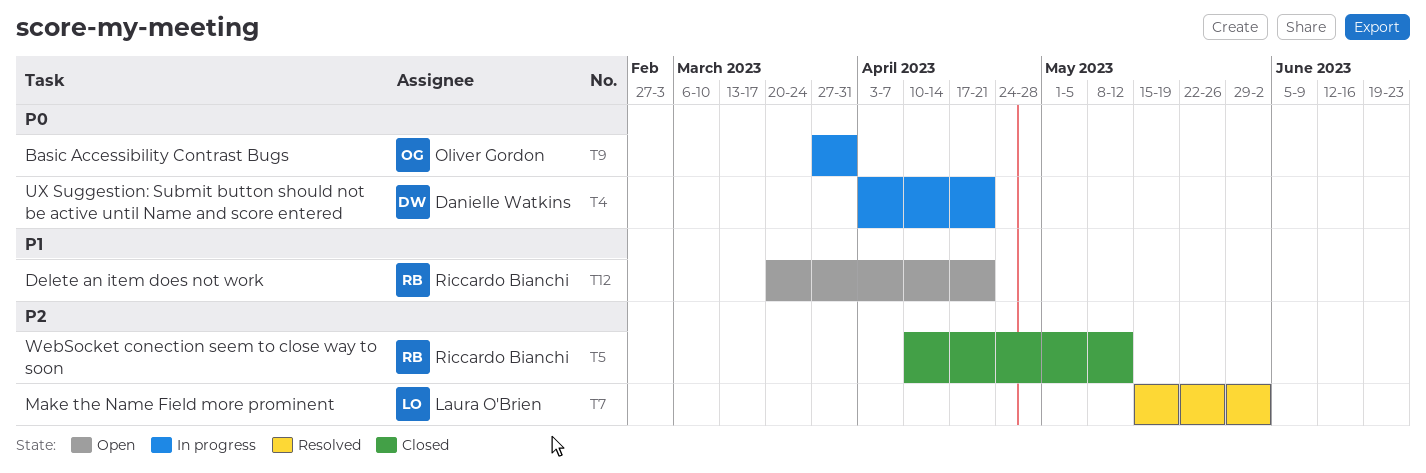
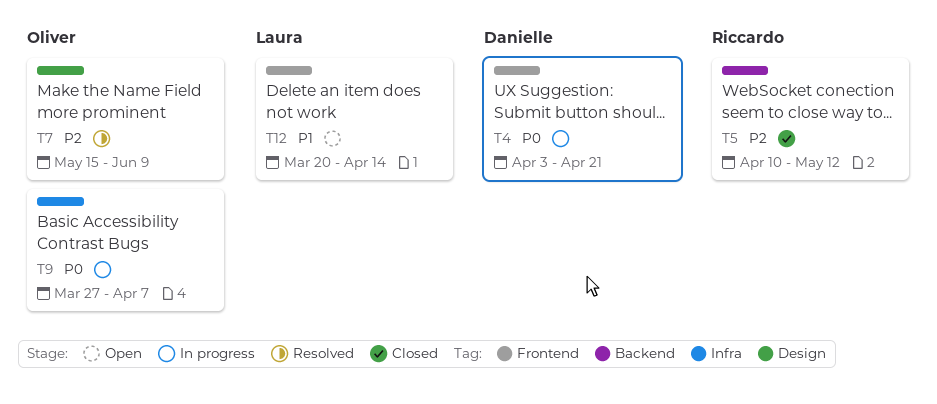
T7, owner: Laura O'Brien -> Oliver Gordon
T7, due: Jun 2 -> Jun 9
T9, due: Mar 31 -> Apr 7
T12, owner: Riccardo Bianchi -> Laura O'Brien
T12, due: Apr 21 -> Apr 14

